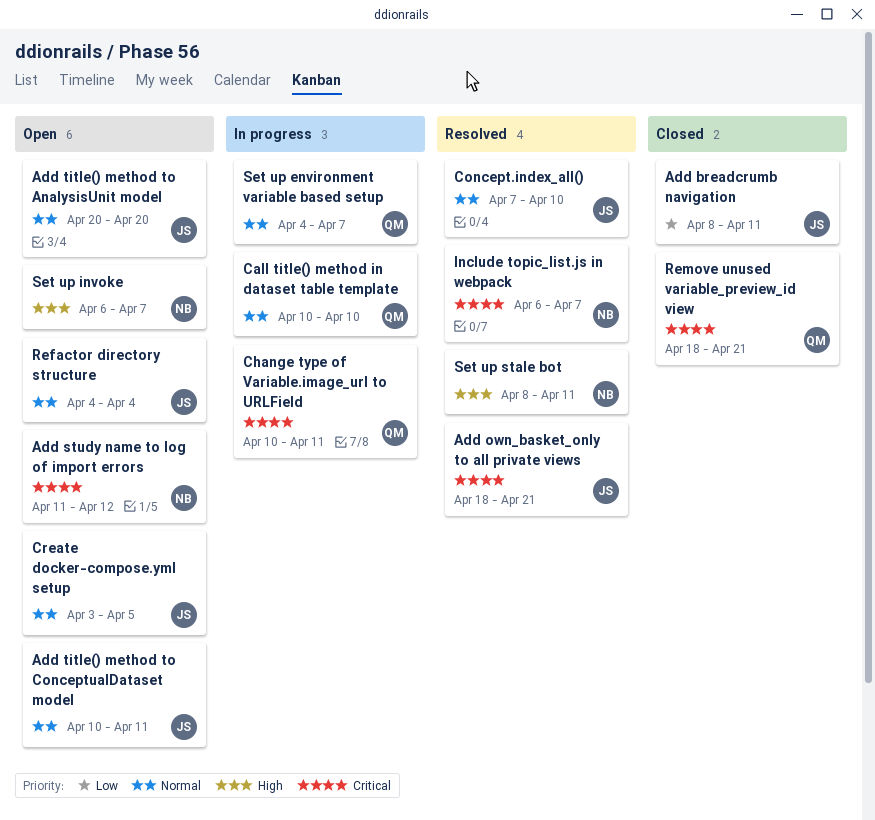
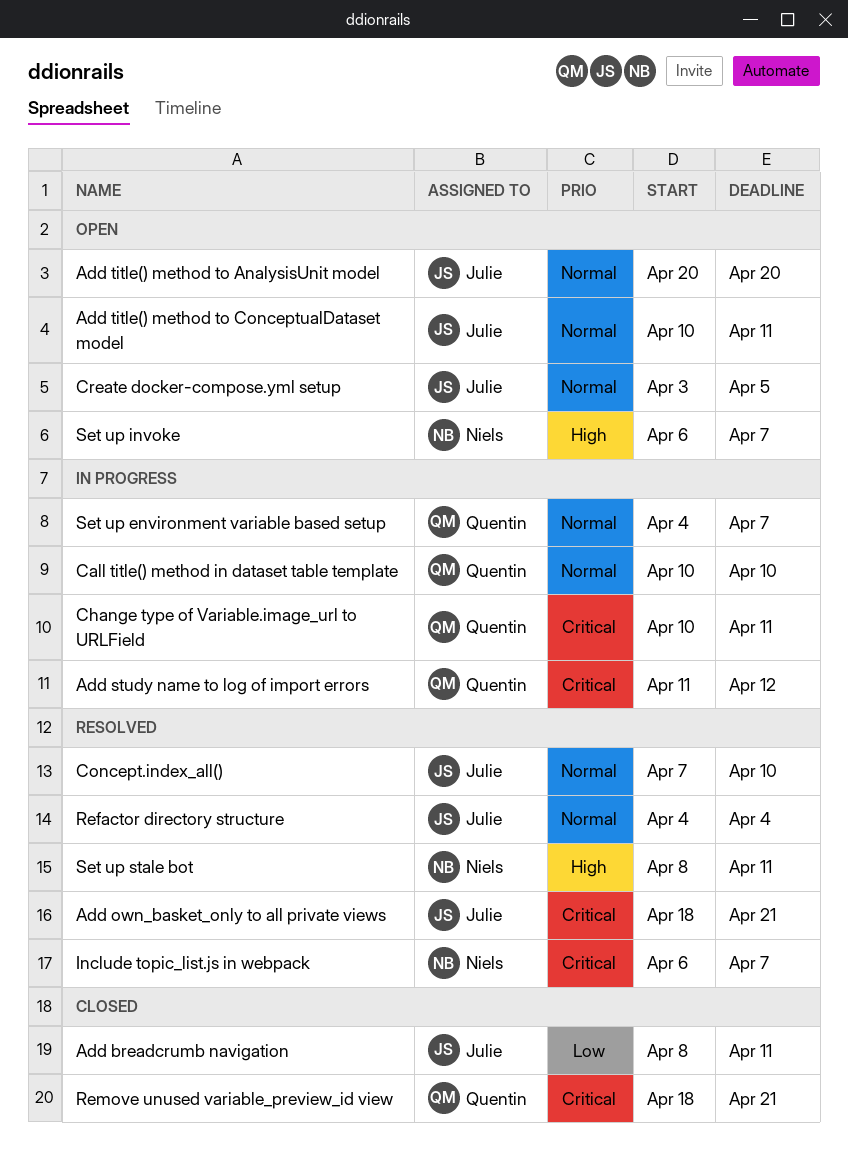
Add study name to log of import errors, status: Open -> In progress
Add study name to log of import errors, owner: Niels -> Quentin
Refactor directory structure, status: Open -> Resolved

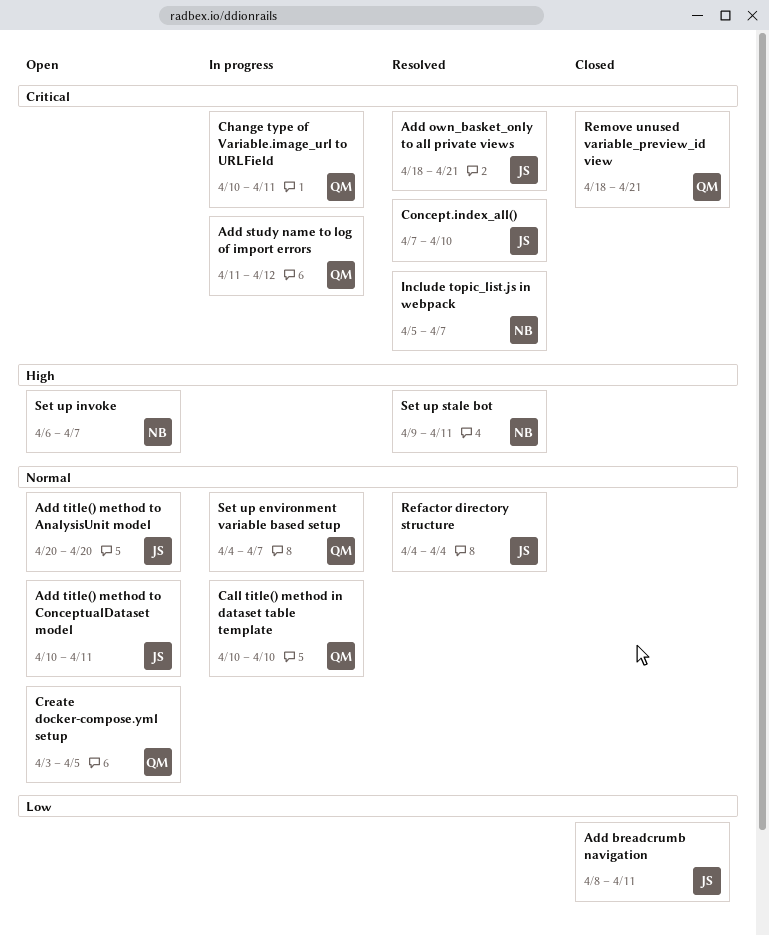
Concept.index_all(), priority: Normal -> Critical
Create docker-compose.yml setup, owner: Julie -> Quentin
Include topic_list.js in webpack, start: Apr 6 -> Apr 5
Set up stale bot, start: Apr 8 -> Apr 9

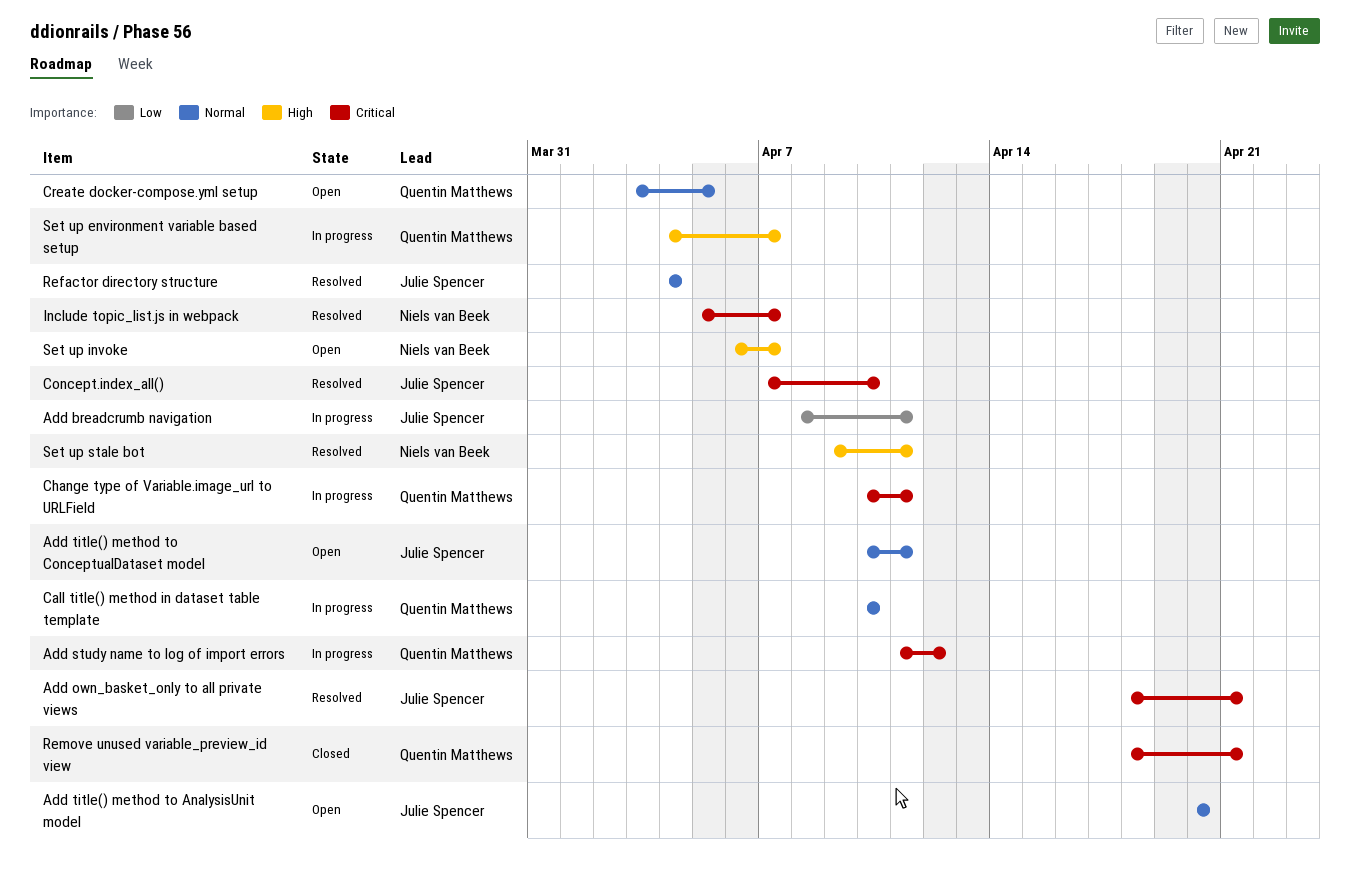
Add breadcrumb navigation, status: Closed -> In progress
Set up environment variable based setup, priority: Normal -> High

